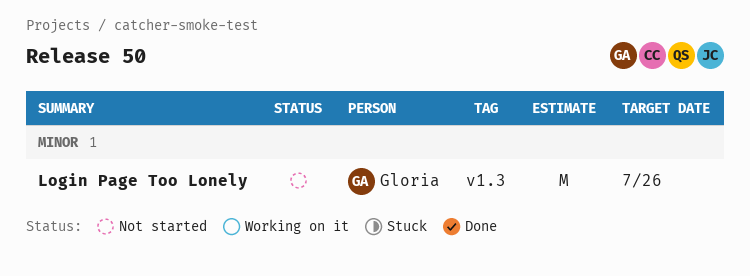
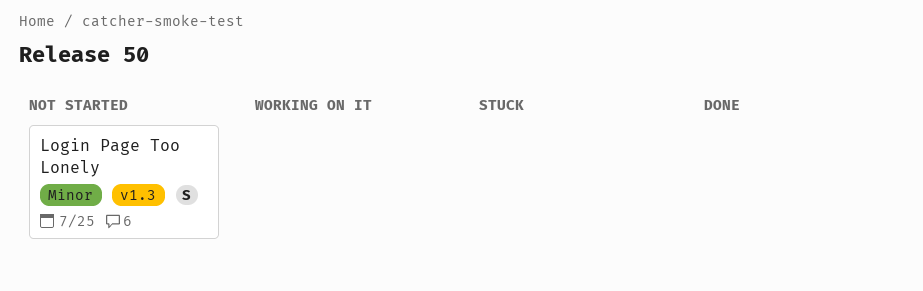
Login Page Too Lonely, estimate: M -> S
Login Page Too Lonely, due: Jul 26 -> Jul 25

